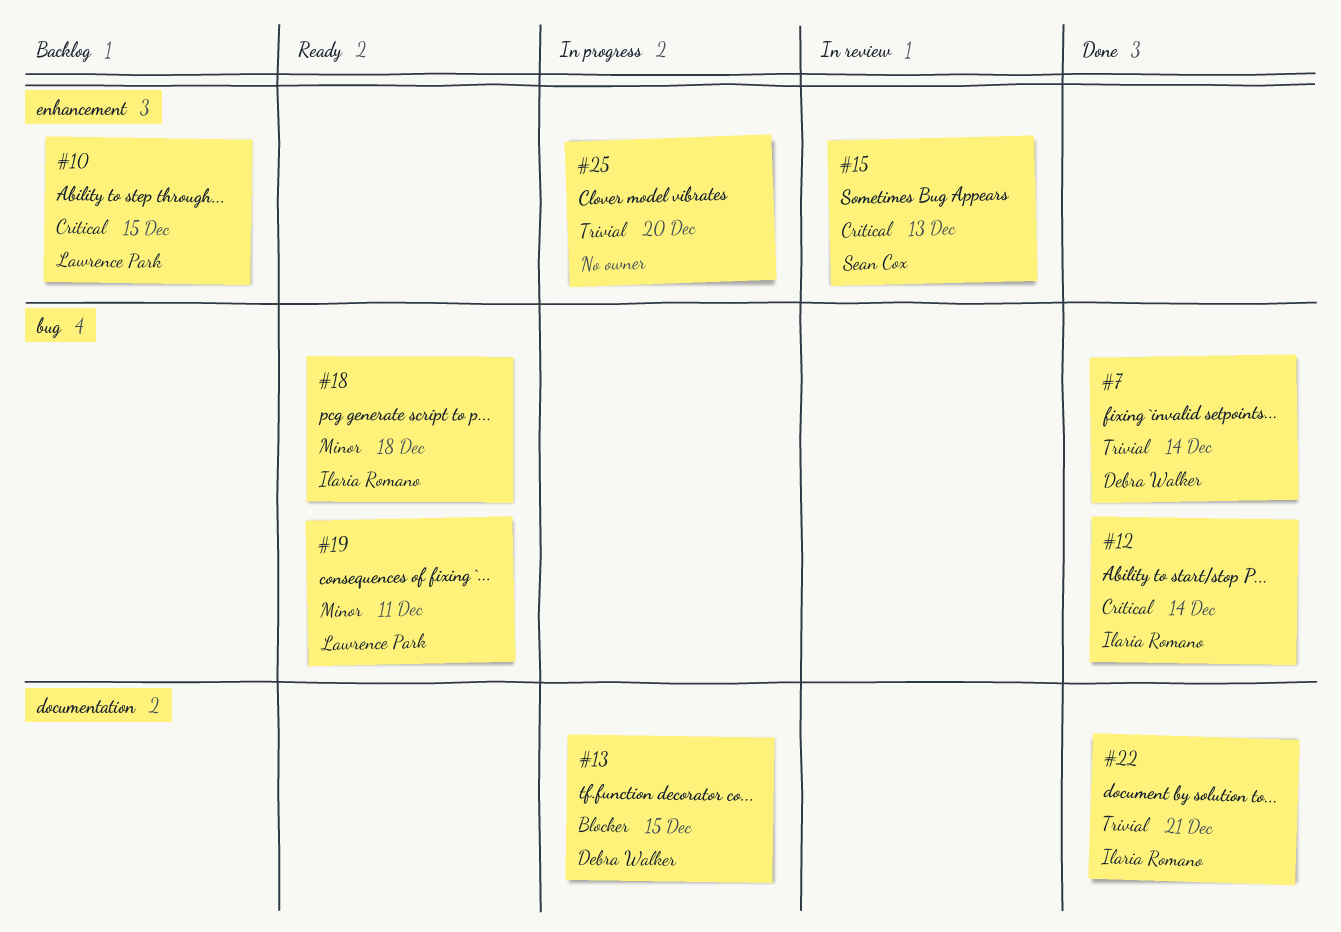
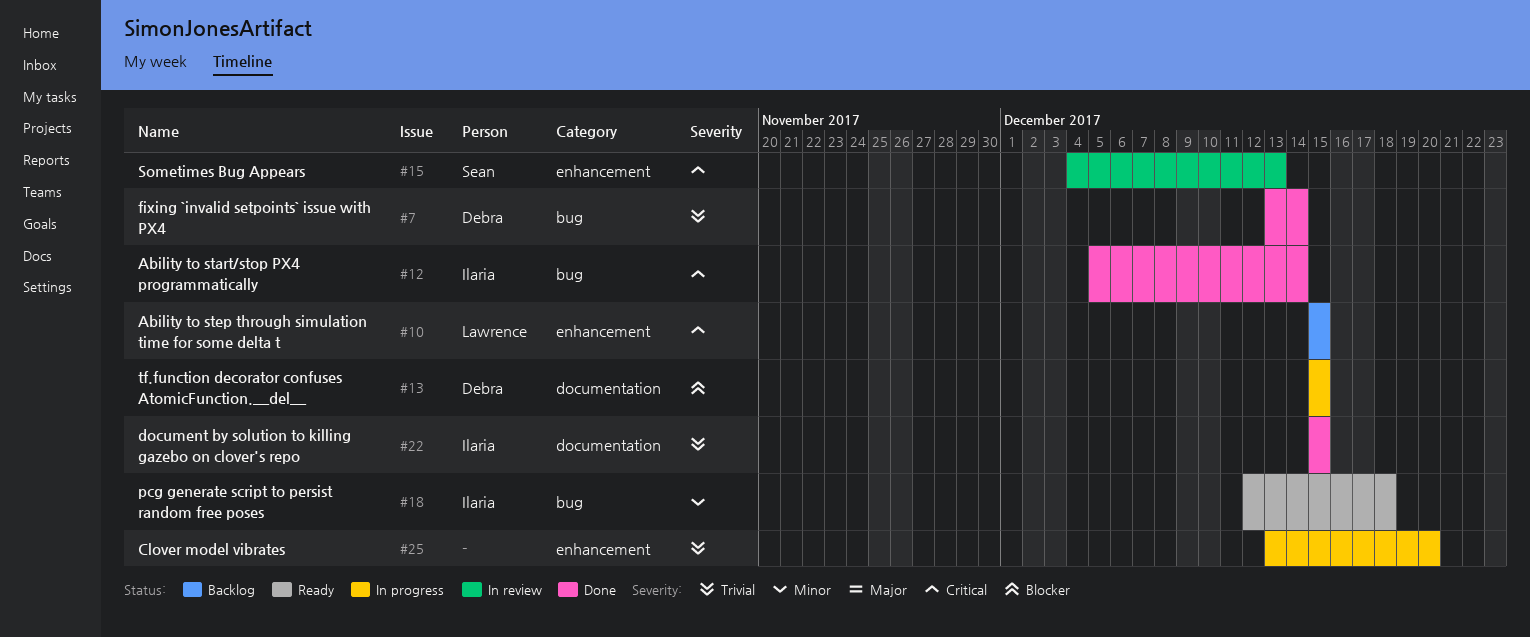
#19: present -> none
#22, due: Dec 21 -> Dec 15

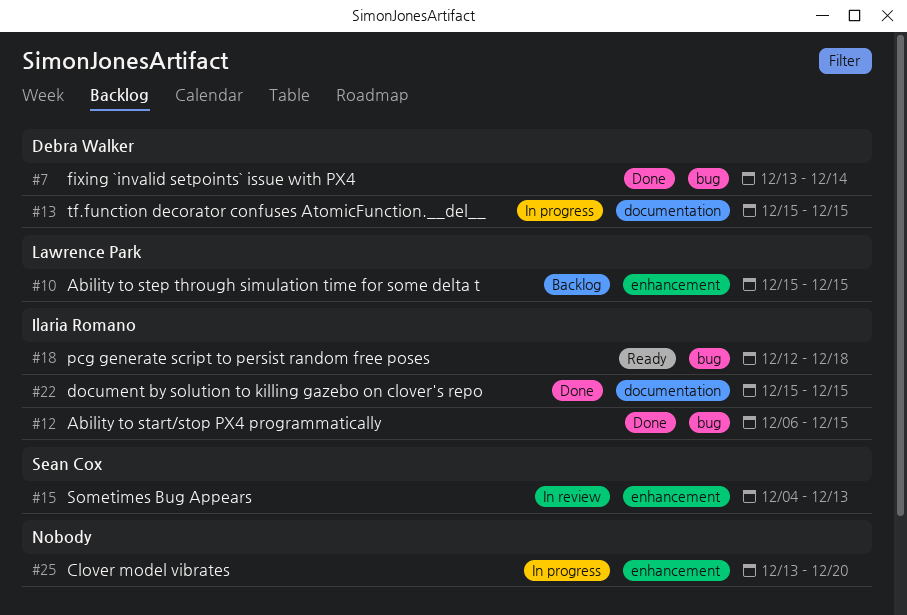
#12, start: Dec 5 -> Dec 6
#12, due: Dec 14 -> Dec 15

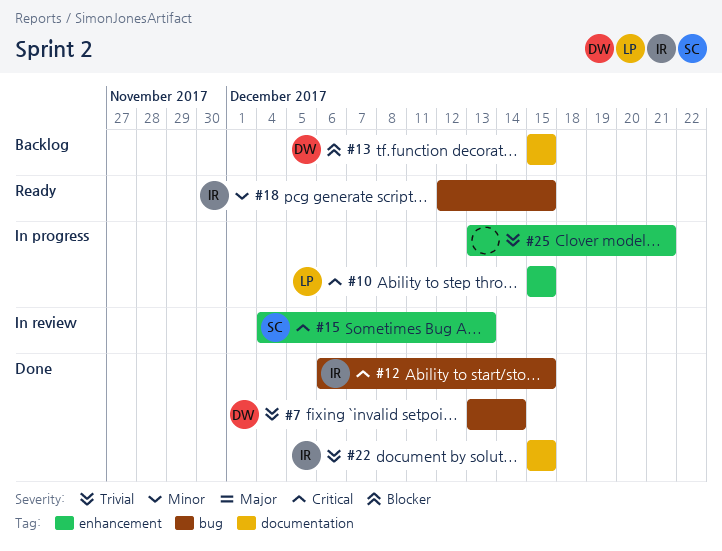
#10, status: Backlog -> In progress
#13, status: In progress -> Backlog
#18, due: Dec 18 -> Dec 15
#25, due: Dec 20 -> Dec 21

